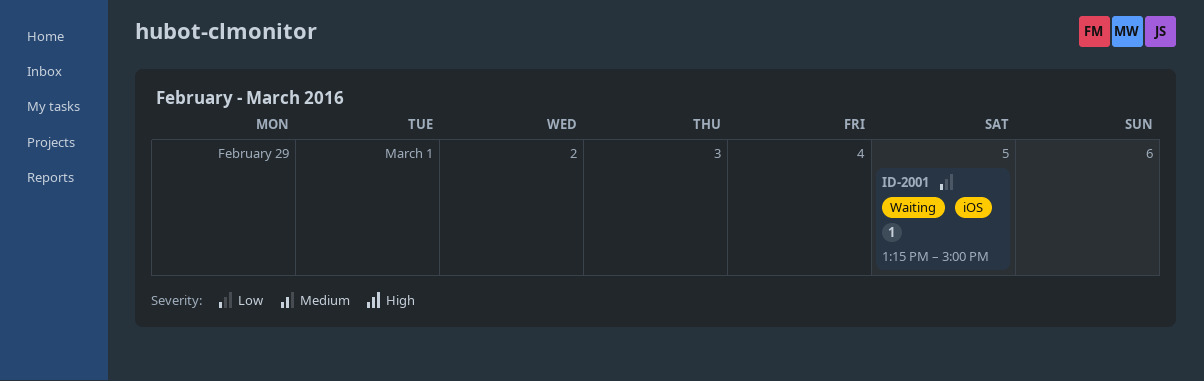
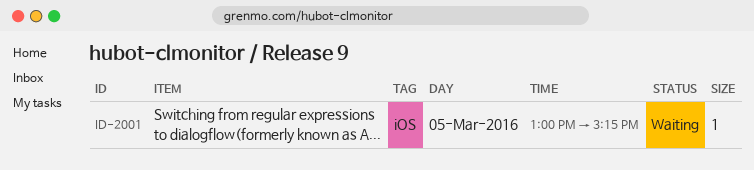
ID-2001, begins: 13:15 -> 13:00
ID-2001, ends: 15:00 -> 15:15

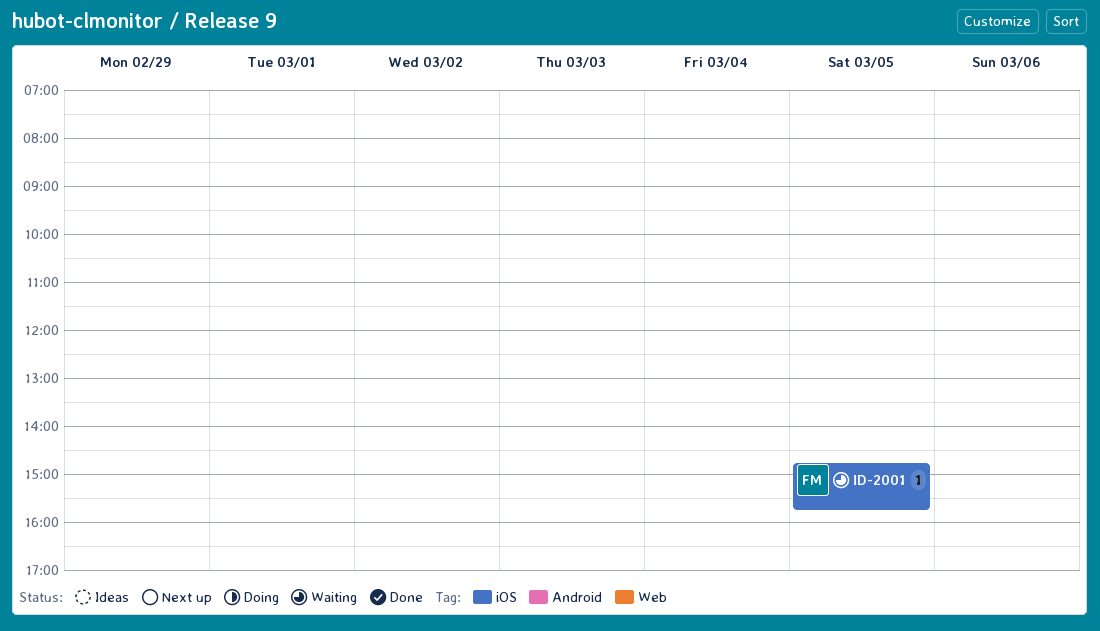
ID-2001, begins: 13:00 -> 14:45
ID-2001, ends: 15:15 -> 15:45

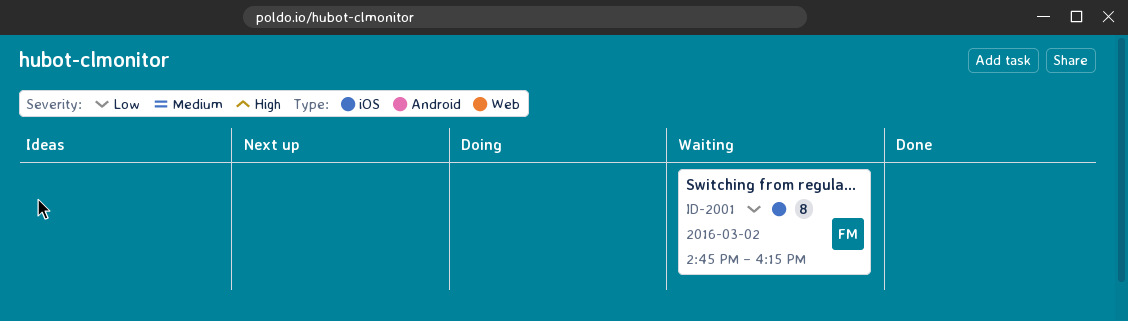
ID-2001, estimate: 1 -> 8
ID-2001, day: Mar 5 -> Mar 2
ID-2001, ends: 15:45 -> 16:15

